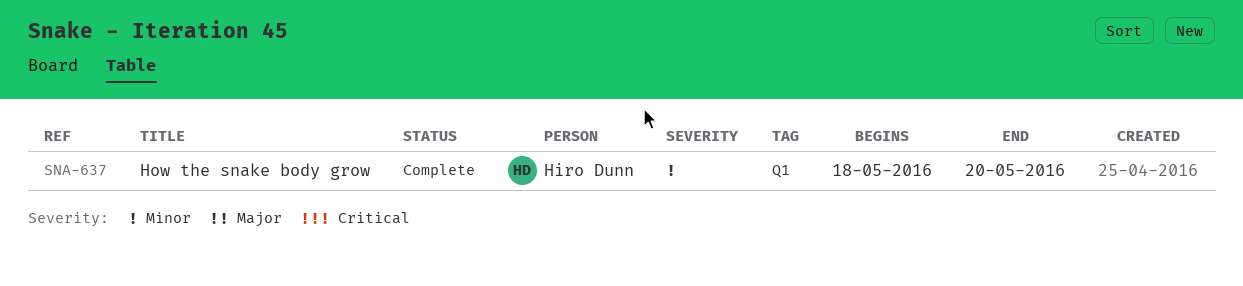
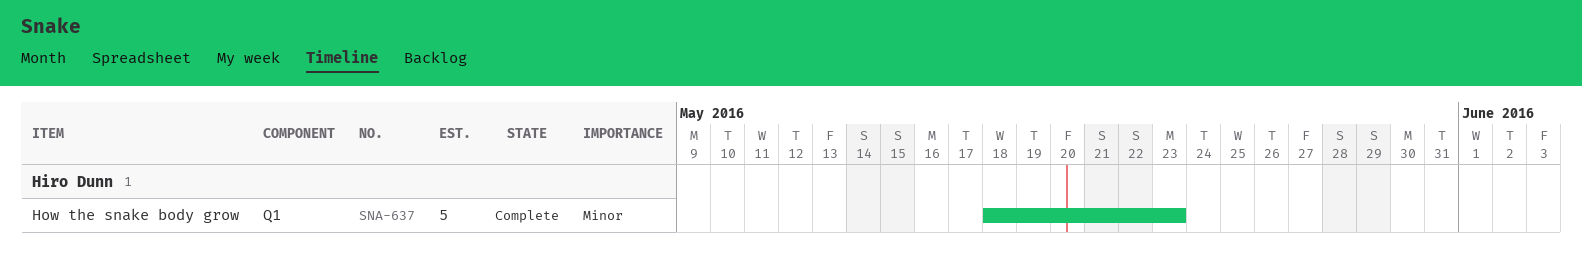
SNA-637, due: May 20 -> May 23

